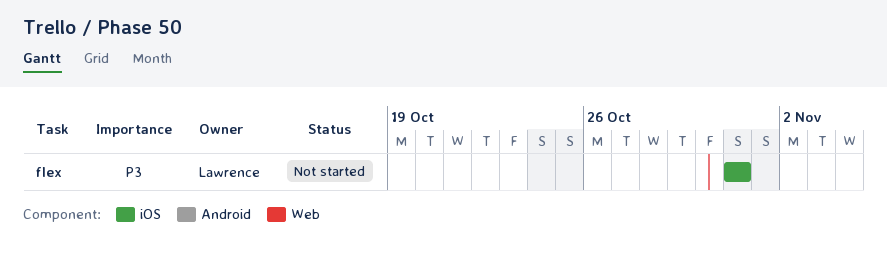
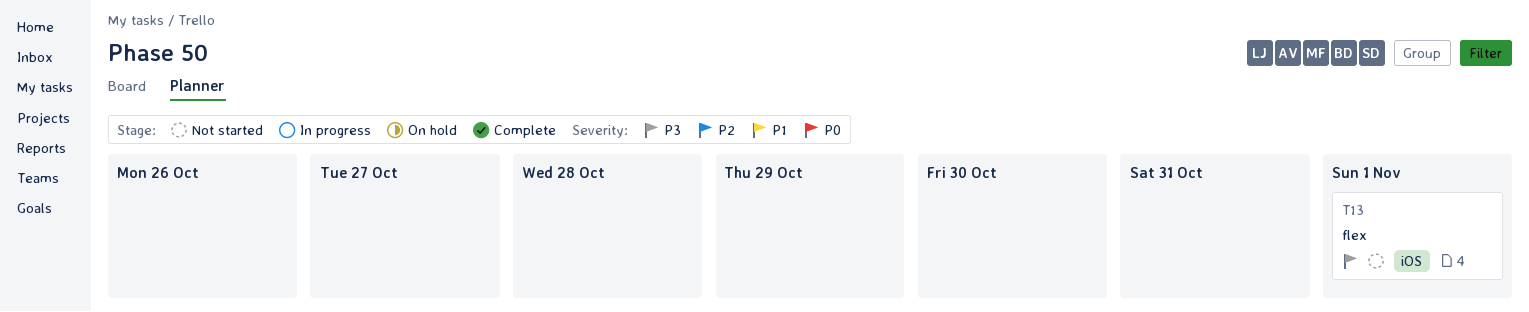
flex, due: Oct 31 -> Nov 1

